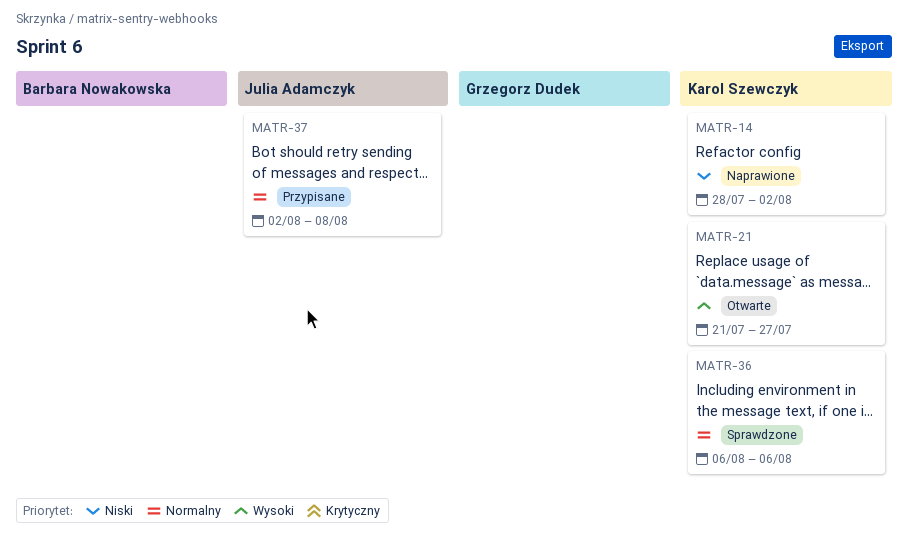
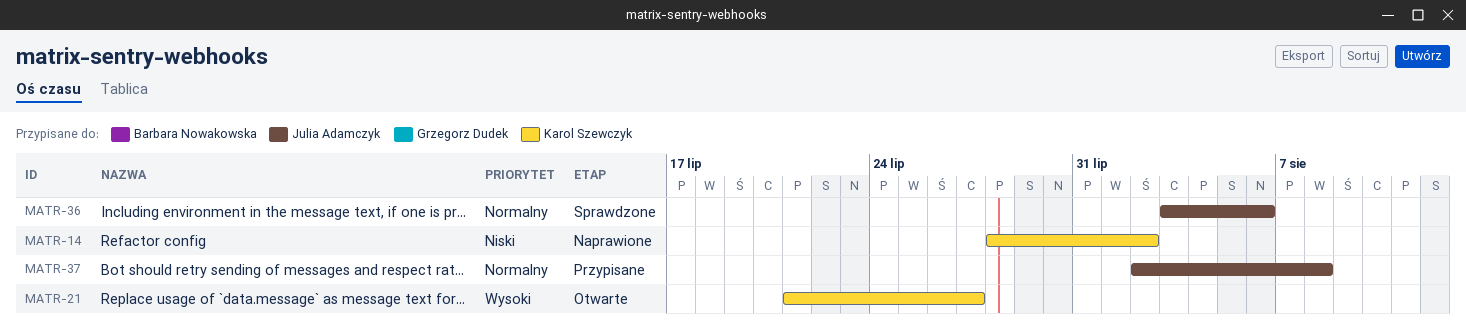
MATR-36, owner: Karol Szewczyk -> Julia Adamczyk
MATR-36, start: Aug 6 -> Aug 3

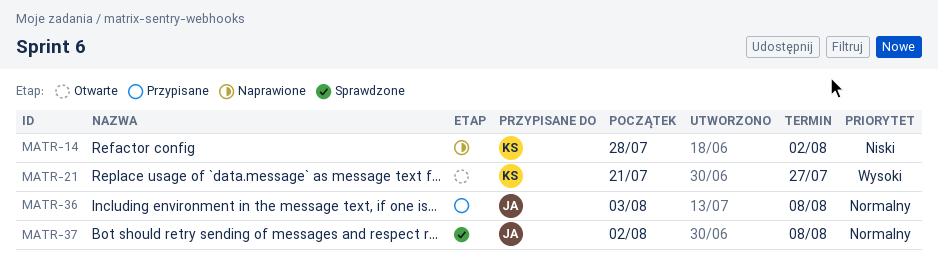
MATR-36, status: Sprawdzone -> Przypisane
MATR-36, due: Aug 6 -> Aug 8
MATR-37, status: Przypisane -> Sprawdzone

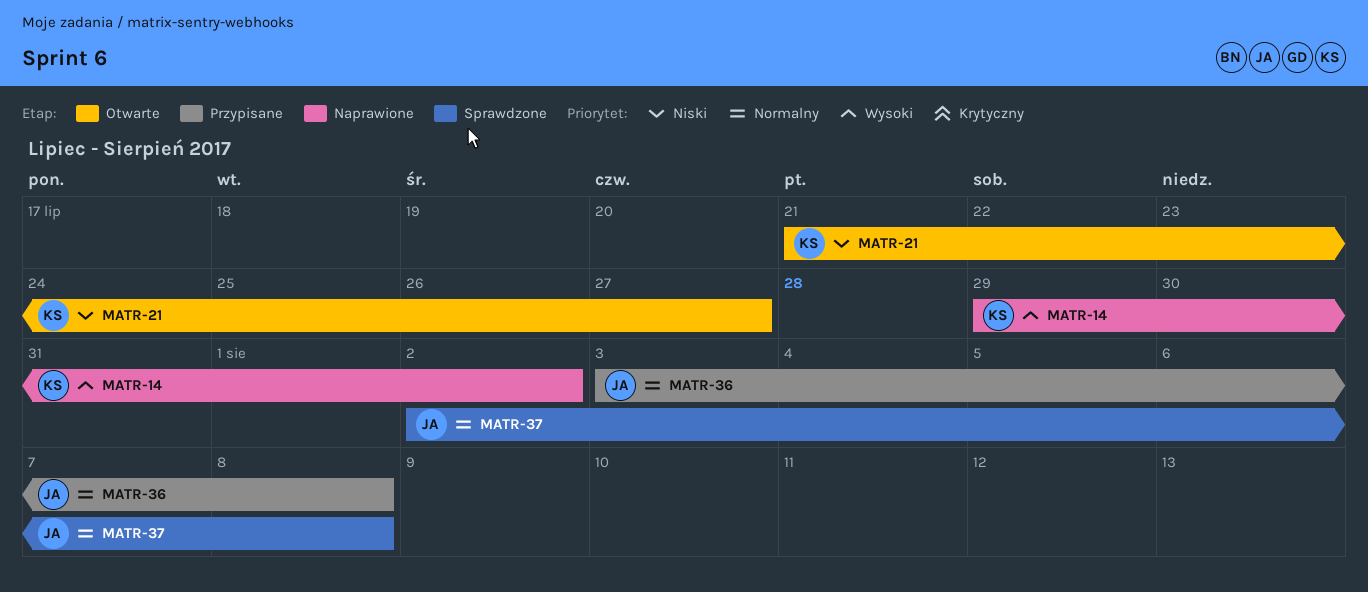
MATR-14, priority: Niski -> Wysoki
MATR-14, start: Jul 28 -> Jul 29
MATR-21, priority: Wysoki -> Niski

